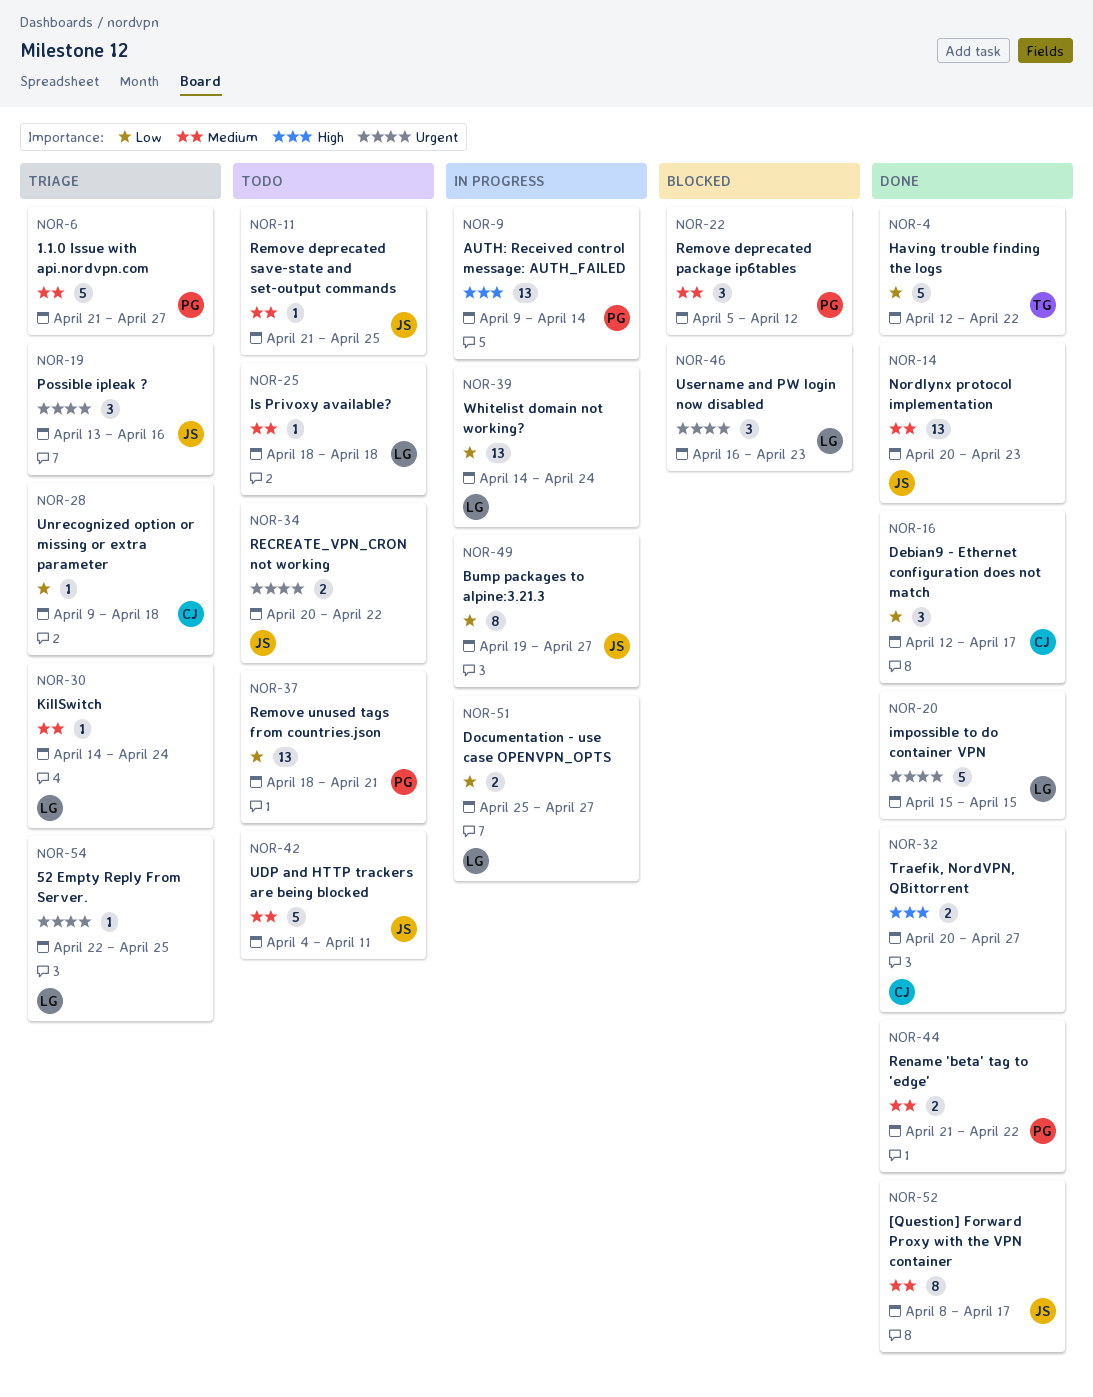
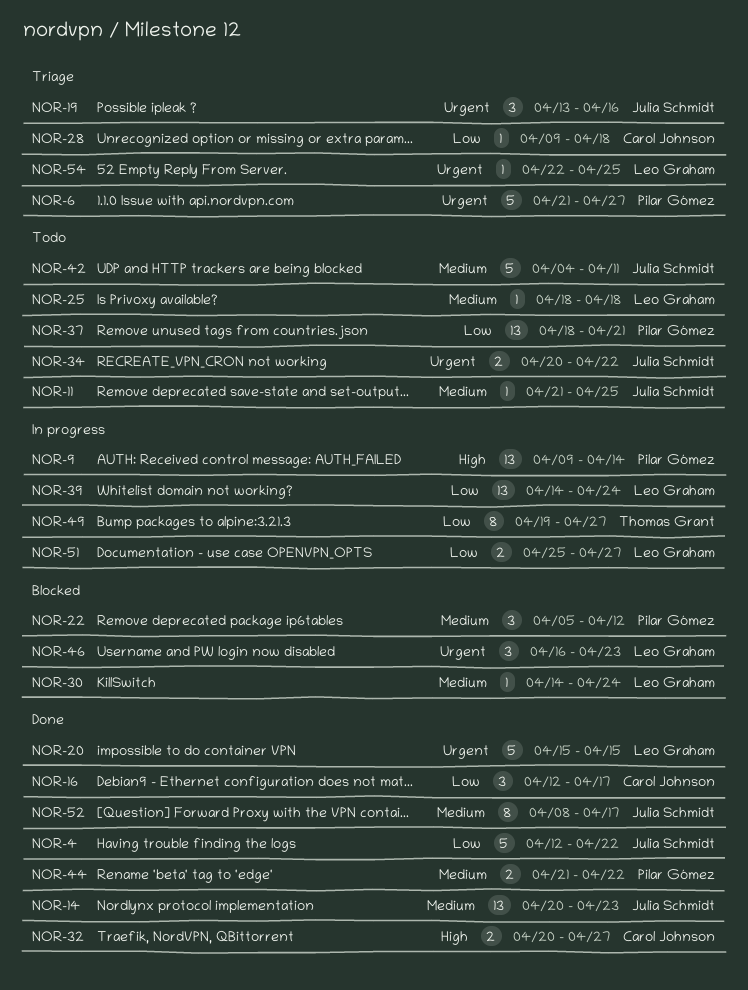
NOR-4, owner: Thomas Grant -> Julia Schmidt
NOR-6, priority: Medium -> Urgent
NOR-30, status: Triage -> Blocked
NOR-49, owner: Julia Schmidt -> Thomas Grant

